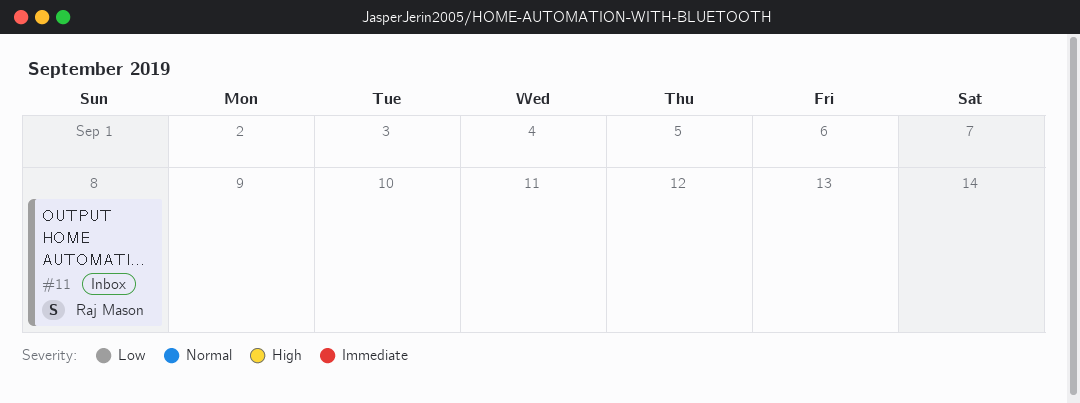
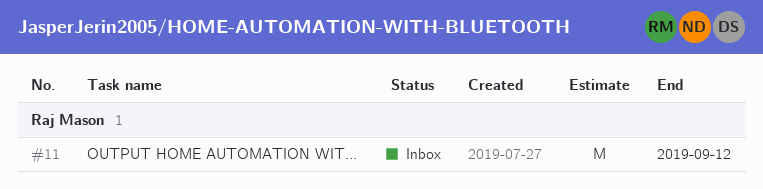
#11, estimate: S -> M
#11, due: Sep 8 -> Sep 12

